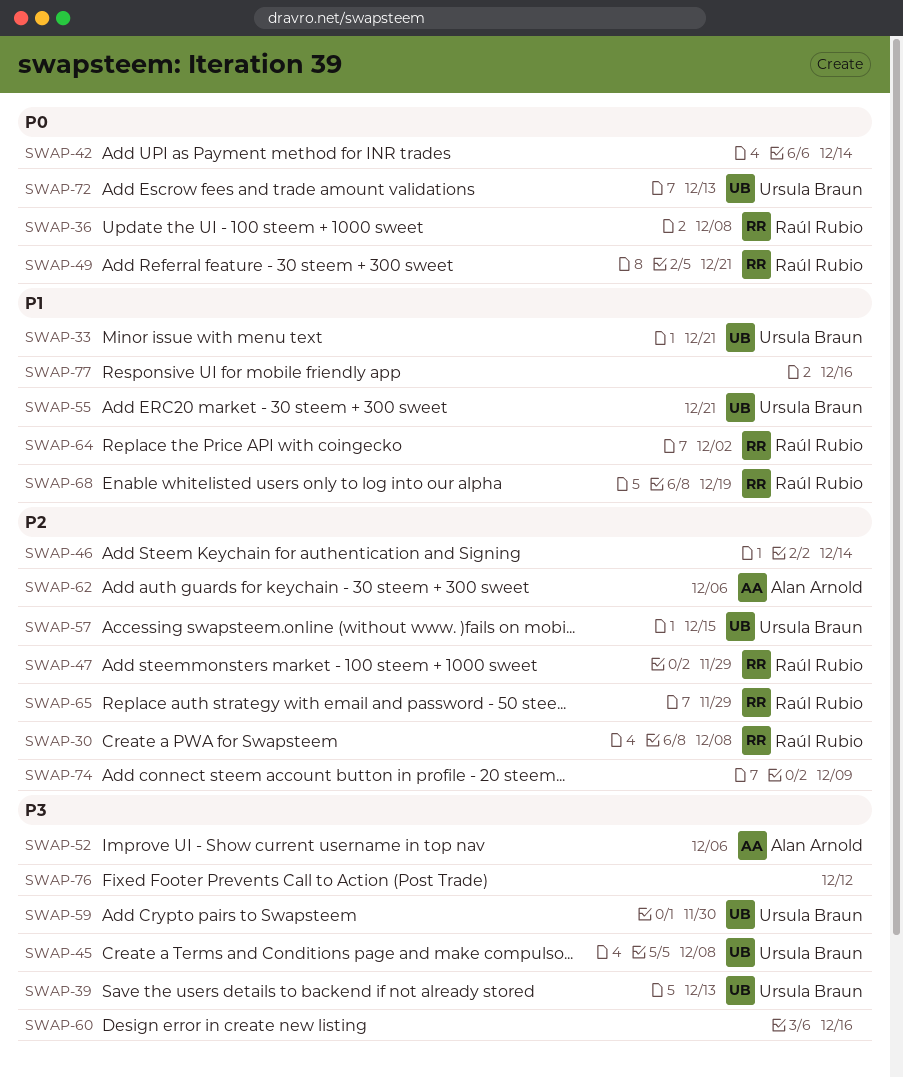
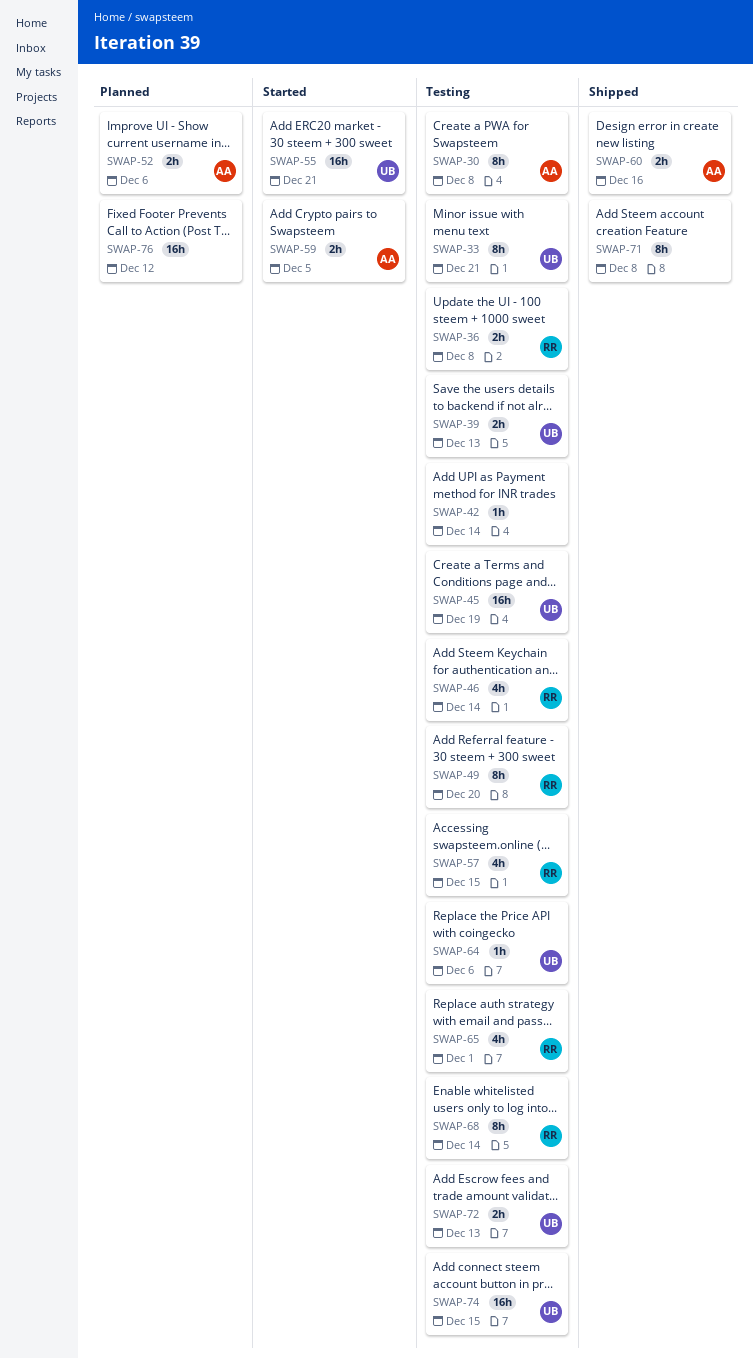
SWAP-30, owner: Raúl Rubio -> Alan Arnold
SWAP-45, due: Dec 8 -> Dec 19
SWAP-46, owner: none -> Raúl Rubio
SWAP-47: present -> none
SWAP-49, due: Dec 21 -> Dec 20
SWAP-57, owner: Ursula Braun -> Raúl Rubio
SWAP-59, owner: Ursula Braun -> Alan Arnold
SWAP-59, due: Nov 30 -> Dec 5
SWAP-60, owner: none -> Alan Arnold
SWAP-62: present -> none
SWAP-64, owner: Raúl Rubio -> Ursula Braun
SWAP-64, due: Dec 2 -> Dec 6
SWAP-65, due: Nov 29 -> Dec 1
SWAP-68, due: Dec 19 -> Dec 14
SWAP-71: none -> present
SWAP-74, owner: none -> Ursula Braun
SWAP-74, due: Dec 9 -> Dec 15
SWAP-77: present -> none

